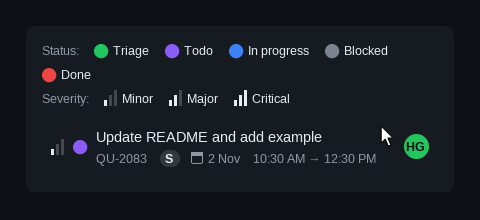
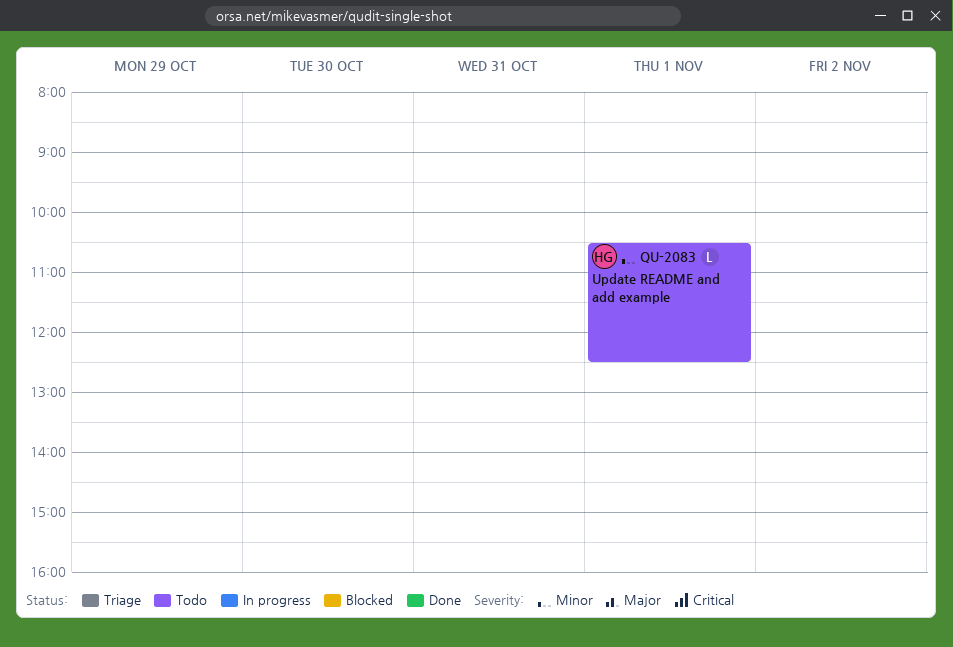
QU-2083, estimate: S -> L
QU-2083, day: Nov 2 -> Nov 1

